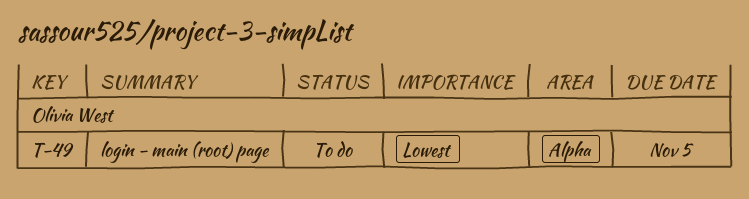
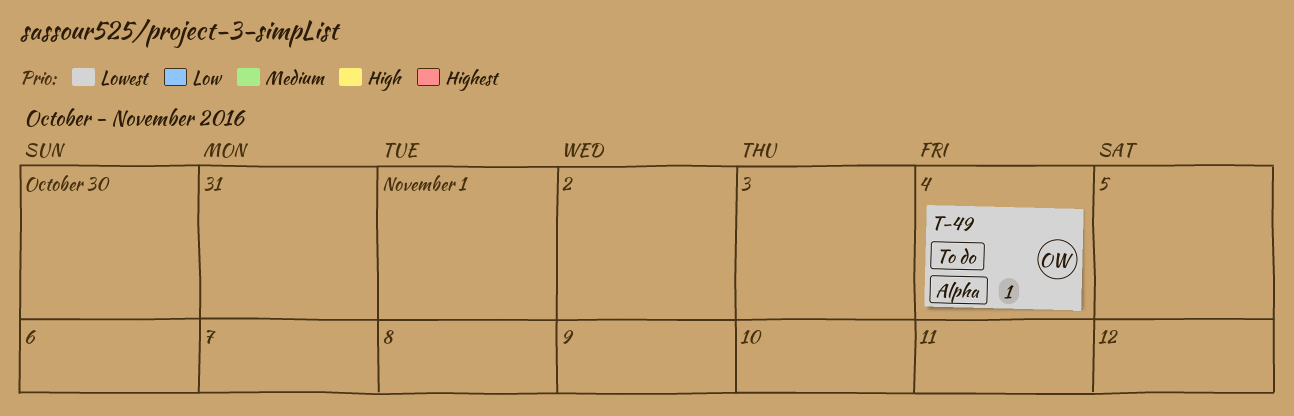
T-49, due: Nov 5 -> Nov 4

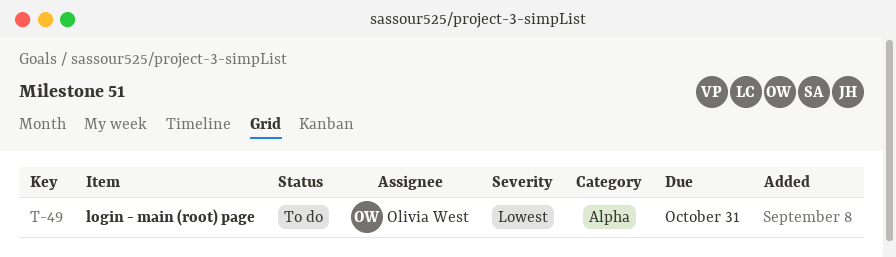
T-49, due: Nov 4 -> Oct 31

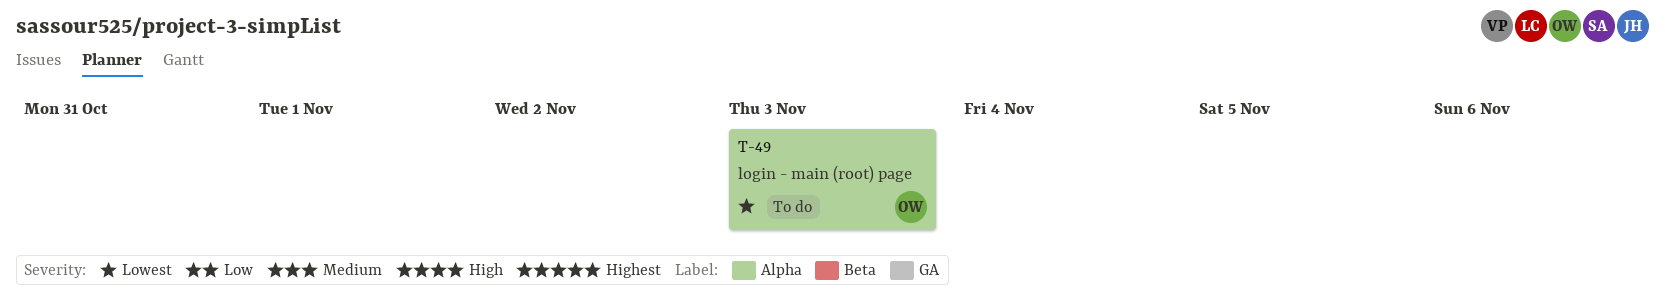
T-49, due: Oct 31 -> Nov 3

